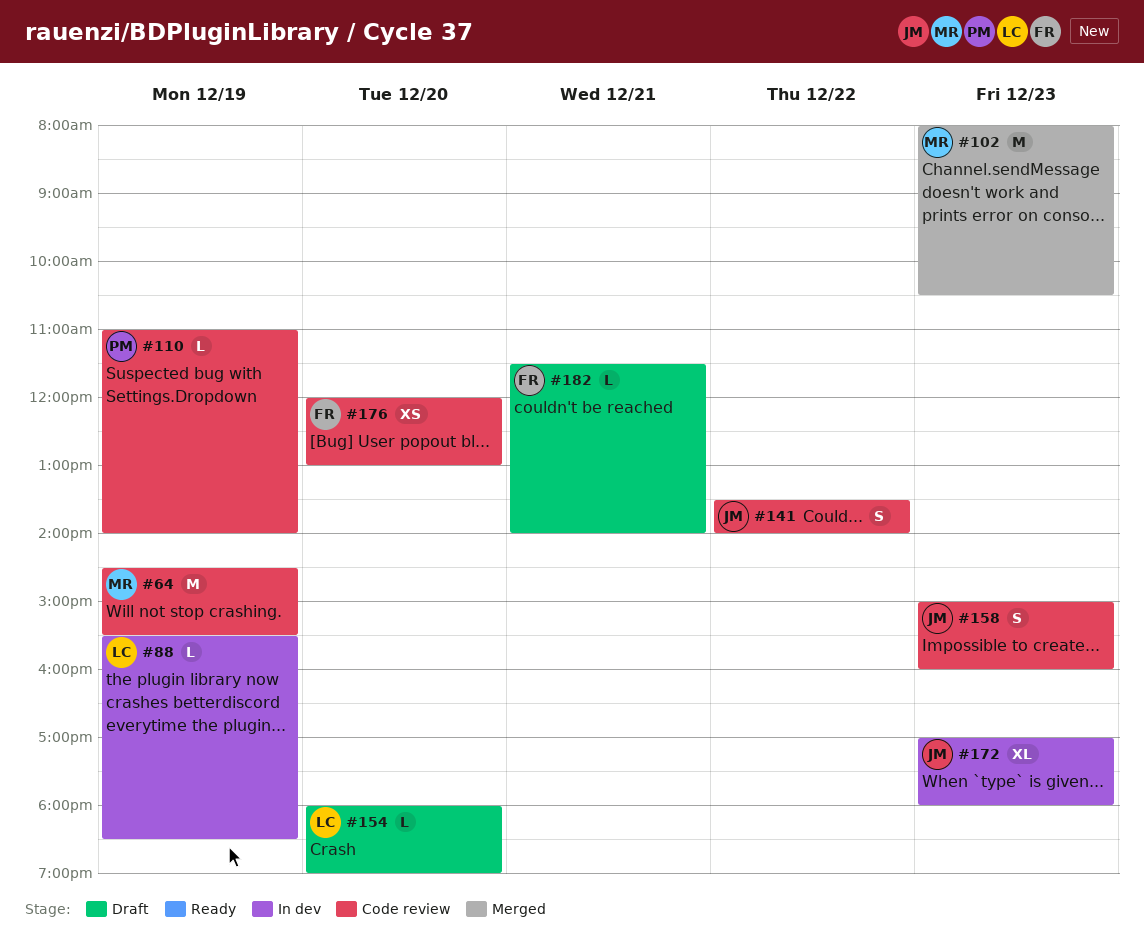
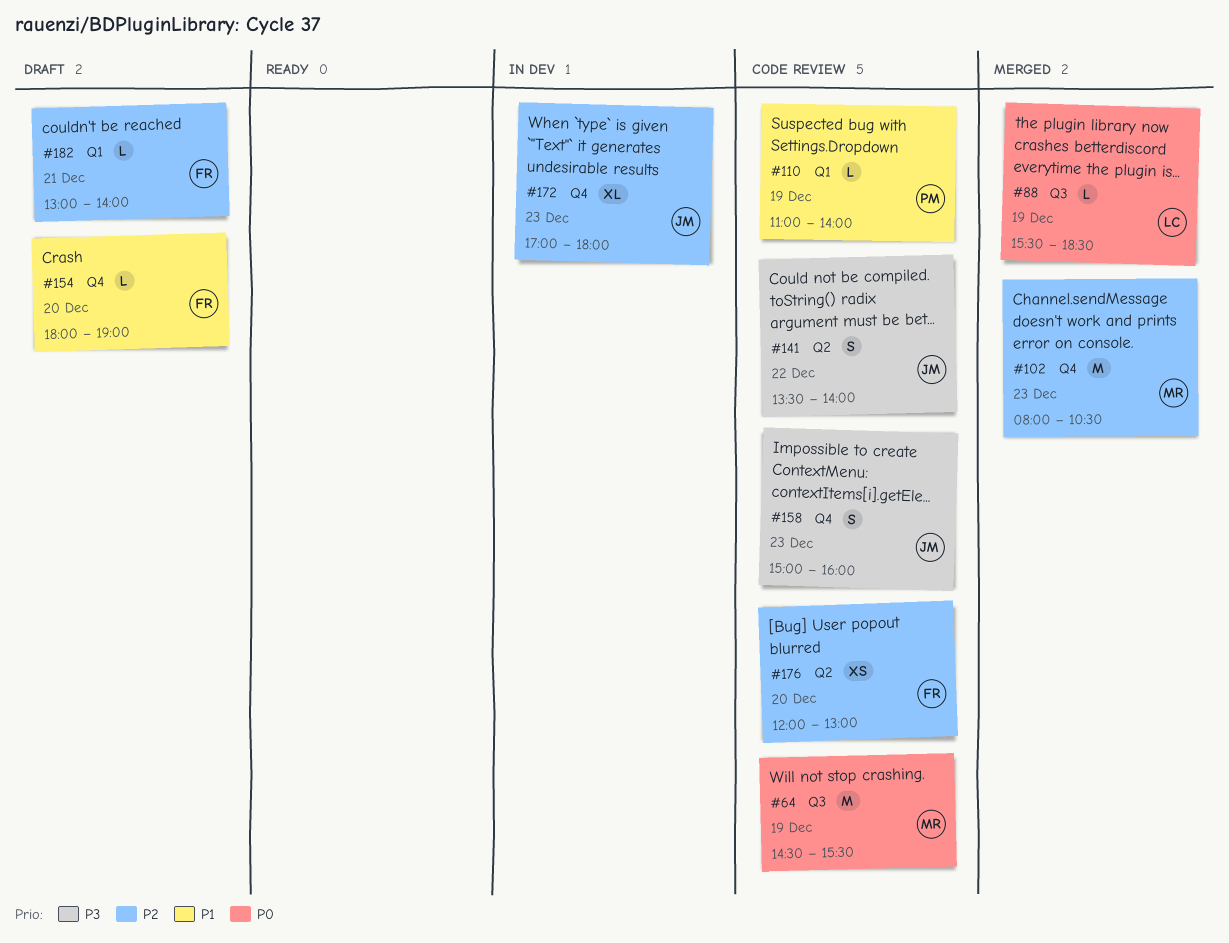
#88, status: In dev -> Merged
#154, owner: LC -> FR
#182, begins: 11:30 -> 13:00

